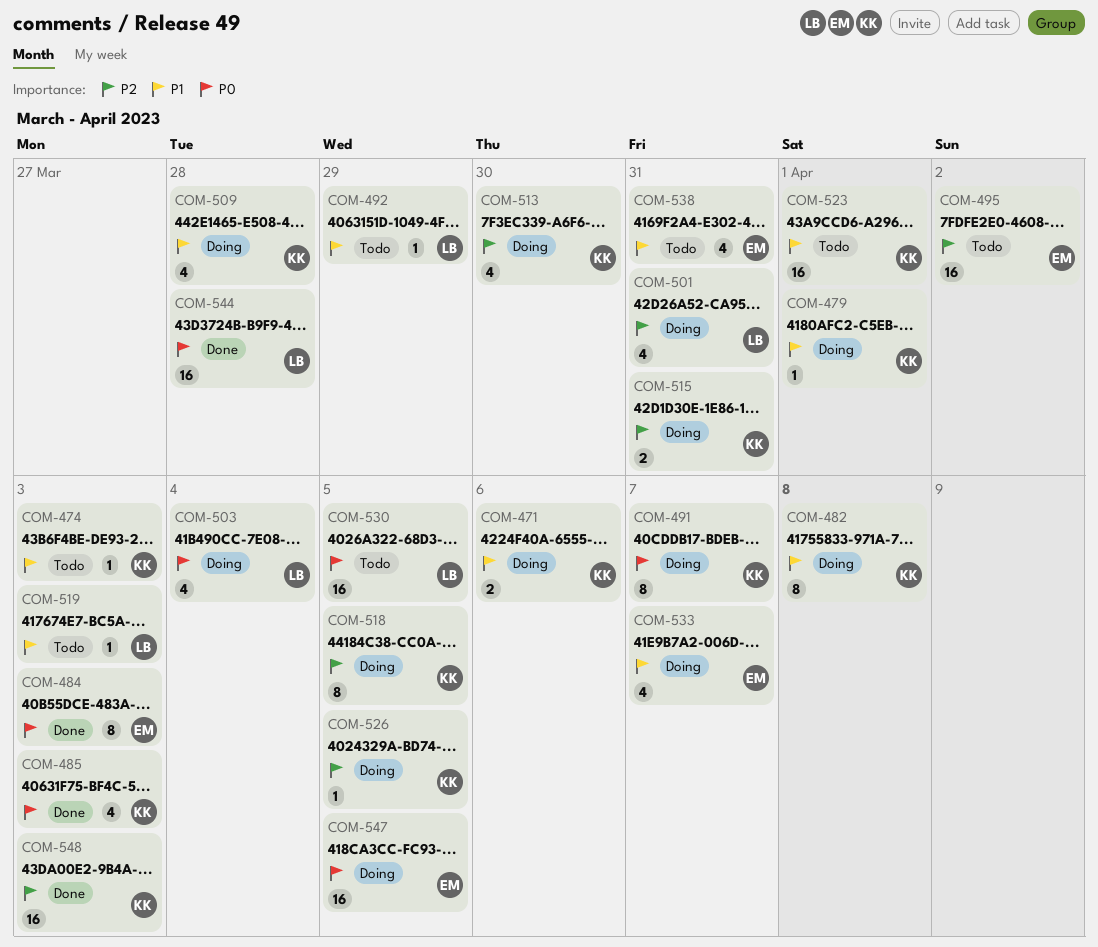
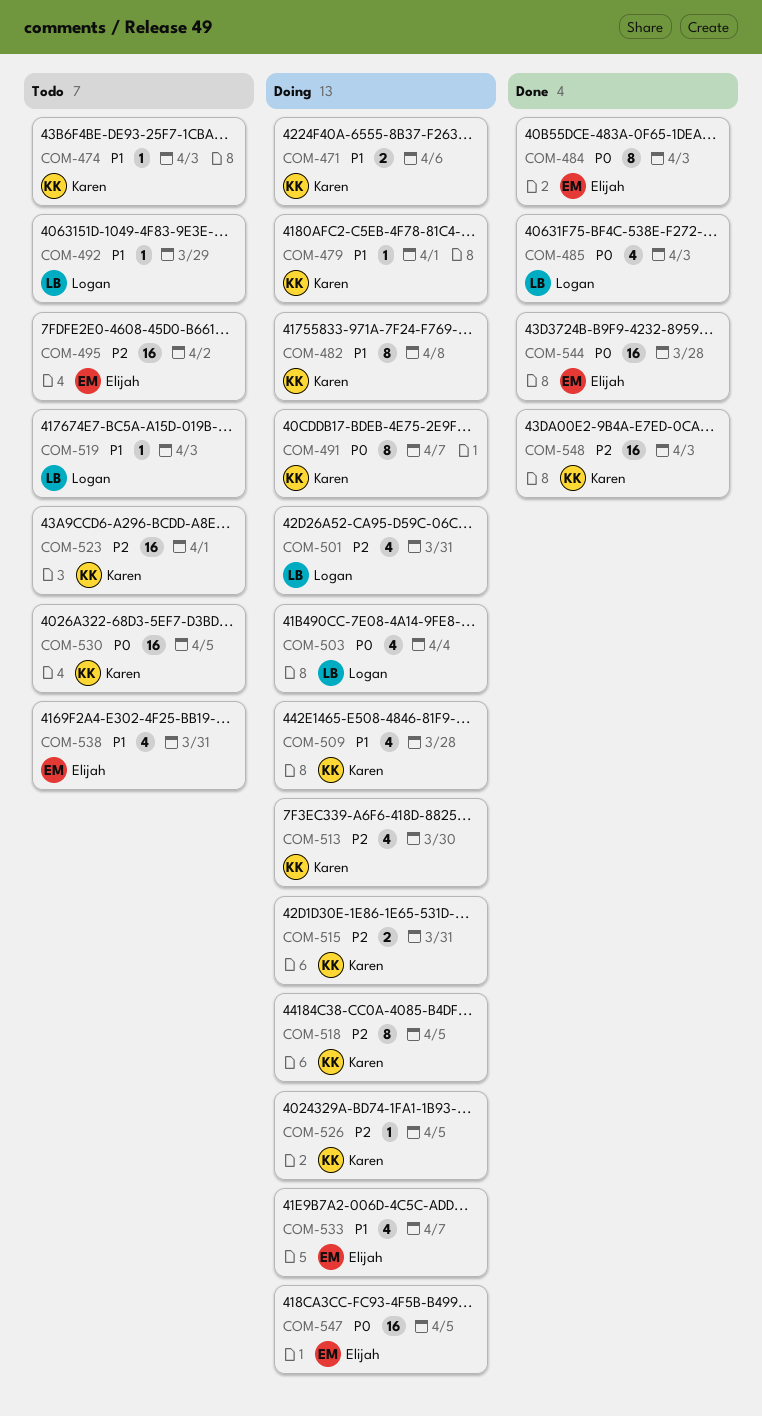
COM-485, owner: Karen -> Logan
COM-523, priority: P1 -> P2
COM-530, owner: Logan -> Karen
COM-544, owner: Logan -> Elijah

